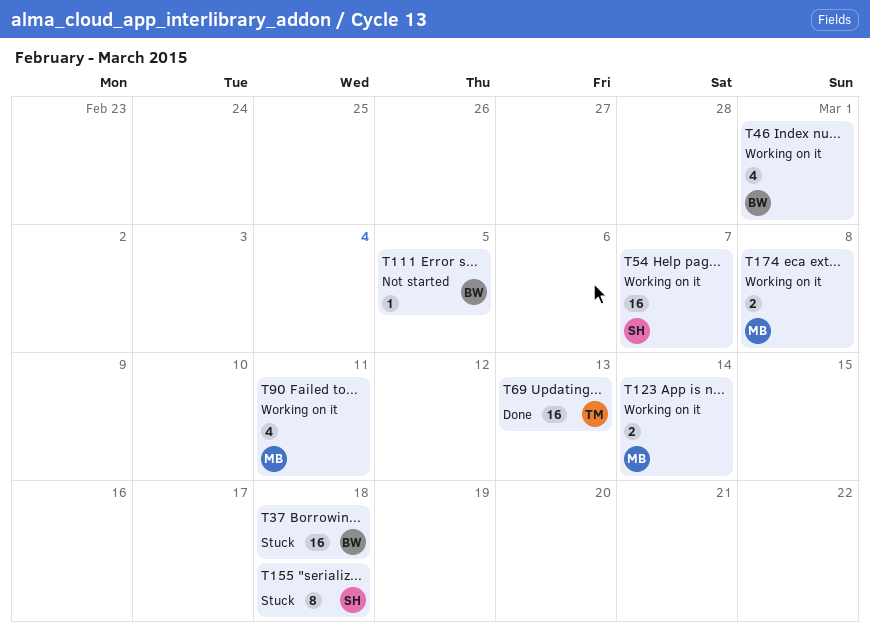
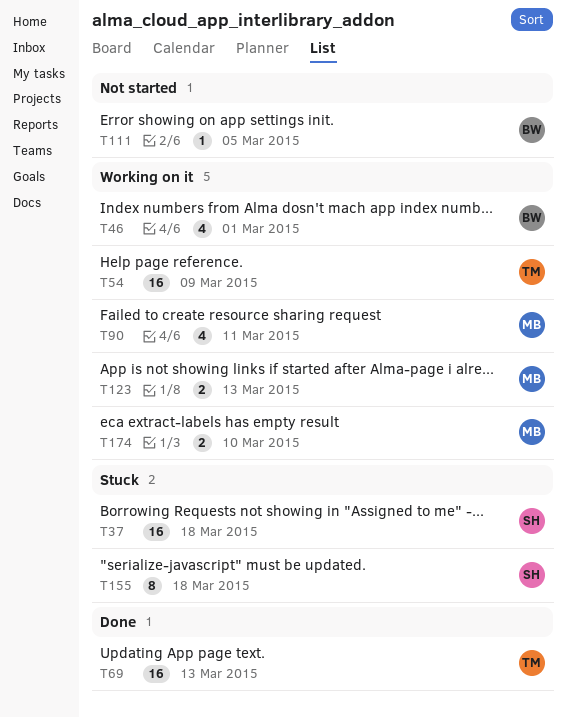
T37, owner: BW -> SH
T54, owner: SH -> TM
T54, due: Mar 7 -> Mar 9
T123, due: Mar 14 -> Mar 13
T174, due: Mar 8 -> Mar 10

